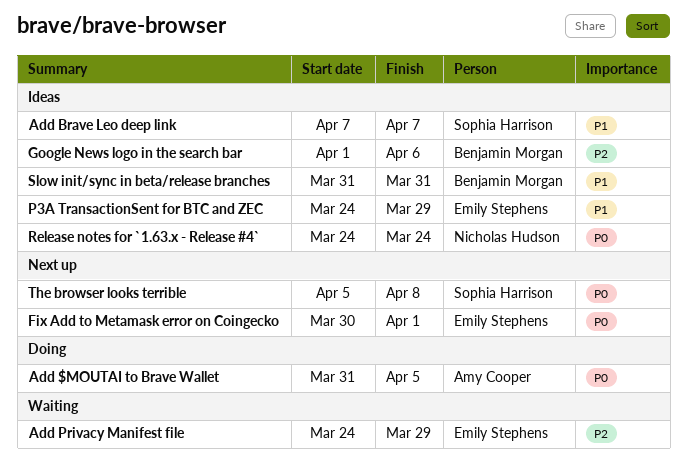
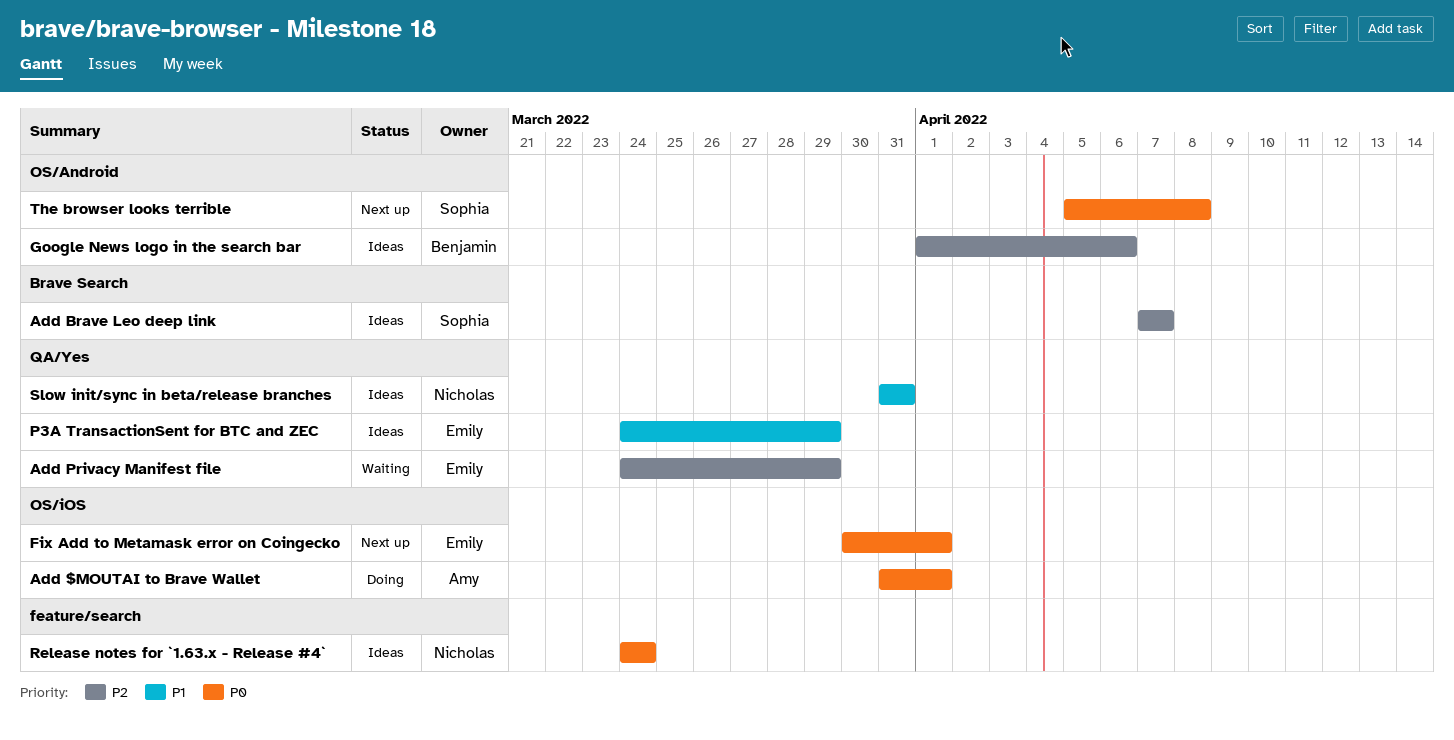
Add $MOUTAI to Brave Wallet, due: Apr 5 -> Apr 1
Add Brave Leo deep link, priority: P1 -> P2
Slow init/sync in beta/release branches, owner: Benjamin Morgan -> Nicholas Hudson

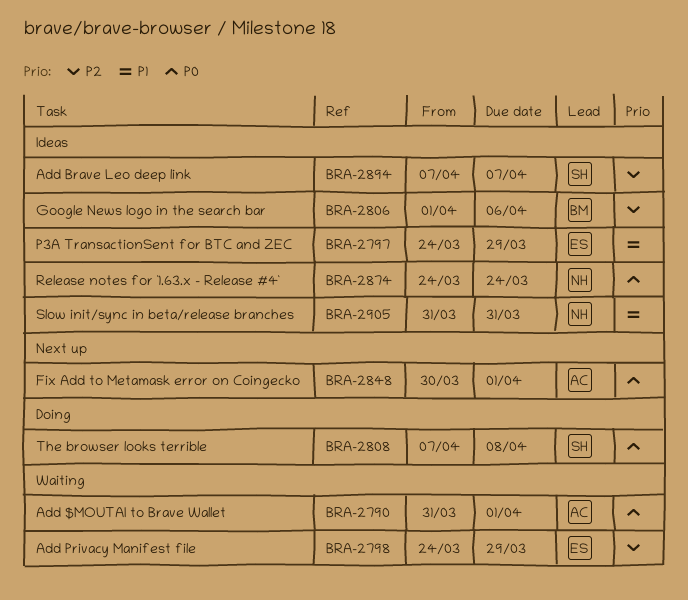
Add $MOUTAI to Brave Wallet, status: Doing -> Waiting
Fix Add to Metamask error on Coingecko, owner: Emily -> Amy
The browser looks terrible, status: Next up -> Doing
The browser looks terrible, start: Apr 5 -> Apr 7

